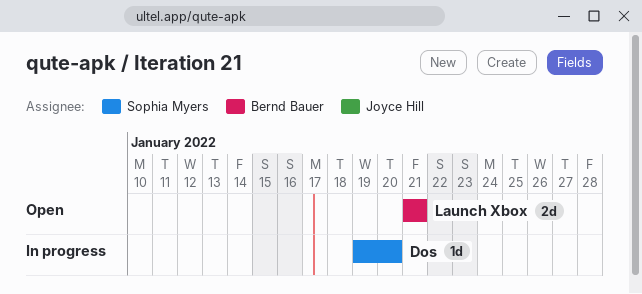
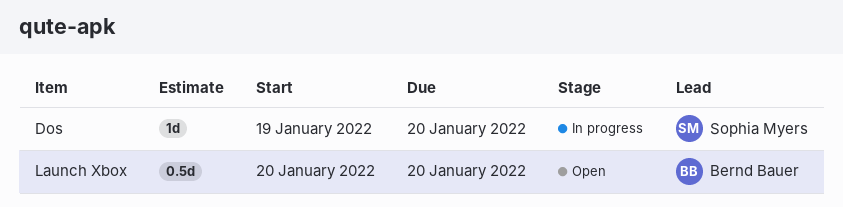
Launch Xbox, estimate: 2d -> 0.5d
Launch Xbox, start: Jan 21 -> Jan 20
Launch Xbox, due: Jan 21 -> Jan 20

